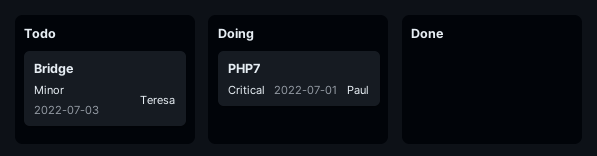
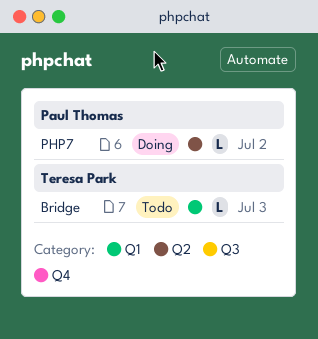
PHP7, due: Jul 1 -> Jul 2

